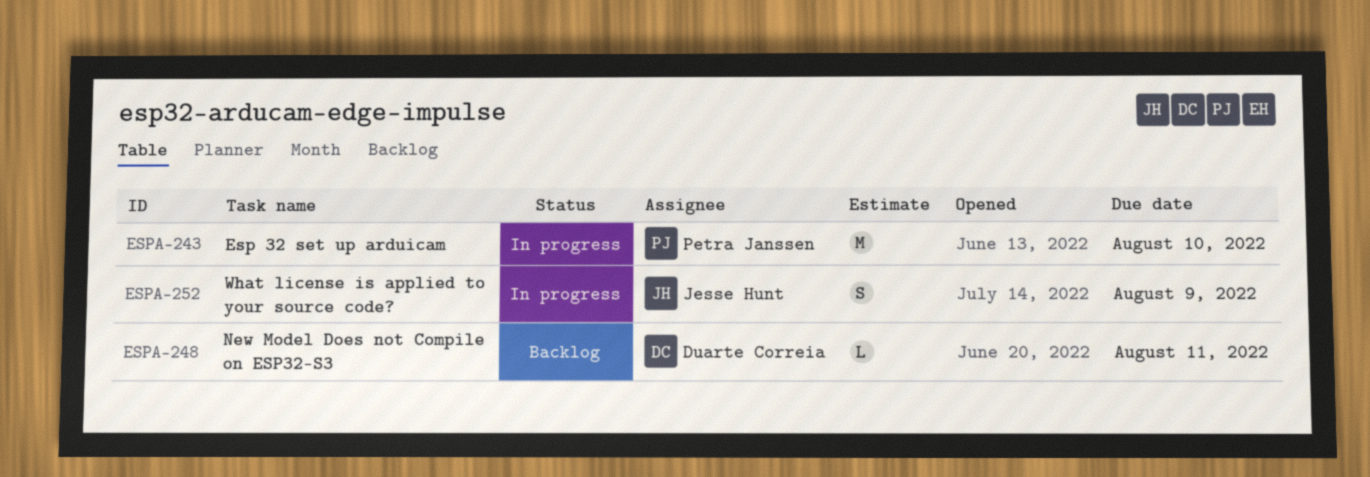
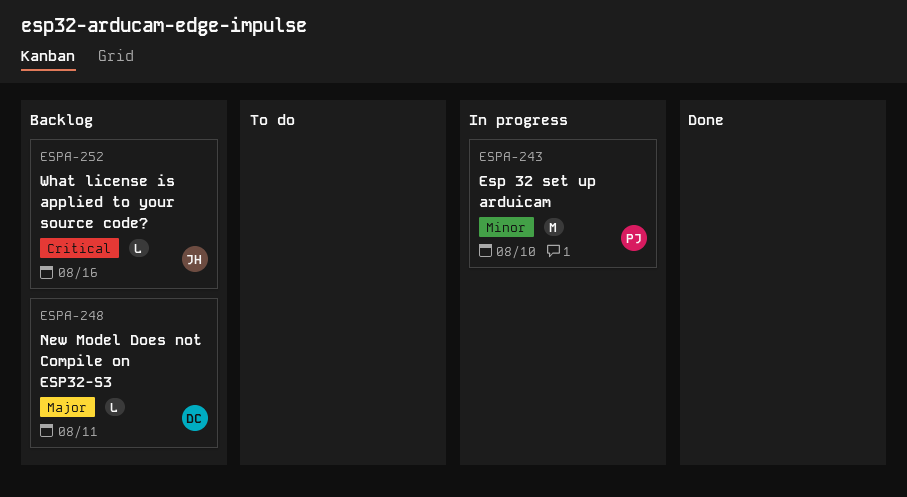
ESPA-252, status: In progress -> Backlog
ESPA-252, estimate: S -> L
ESPA-252, due: Aug 9 -> Aug 16

